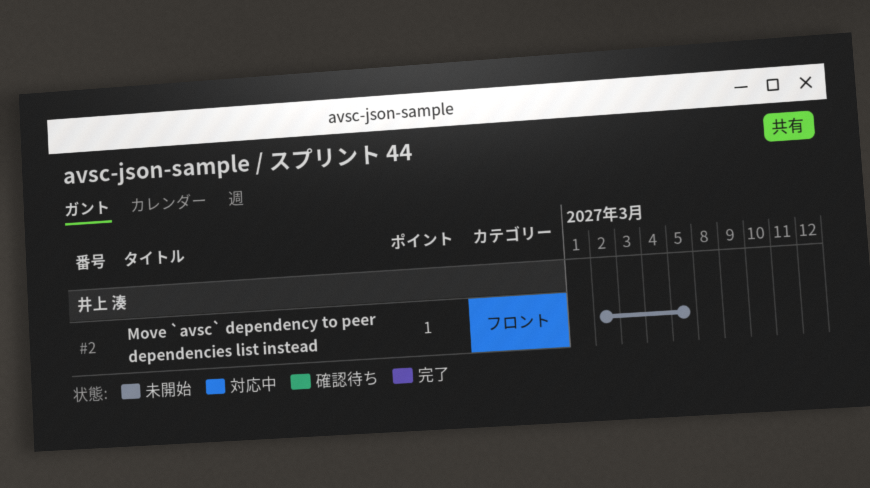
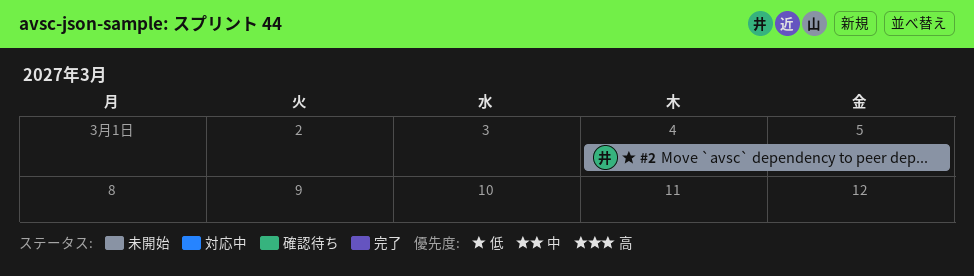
#2, start: Mar 2 -> Mar 4

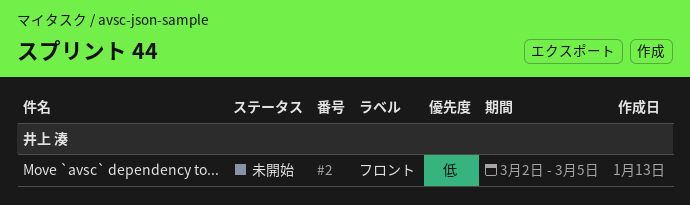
#2, start: Mar 4 -> Mar 2

